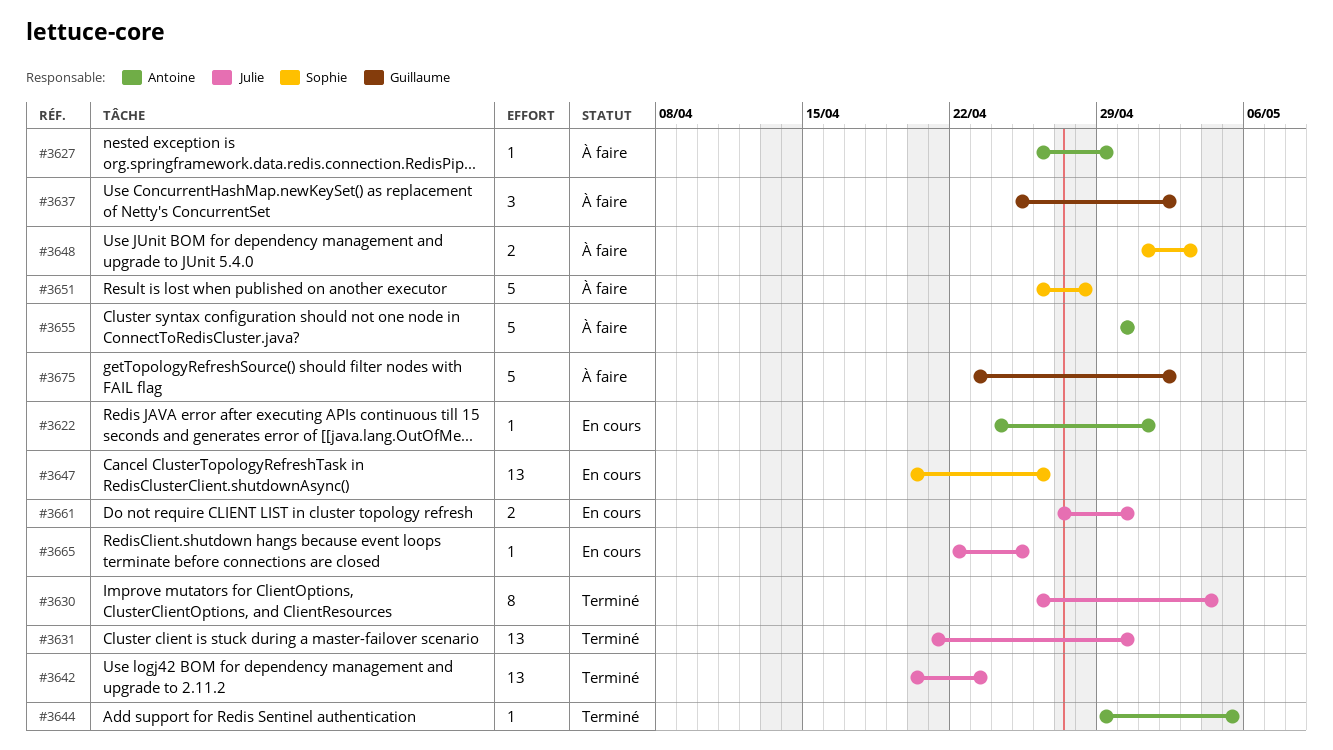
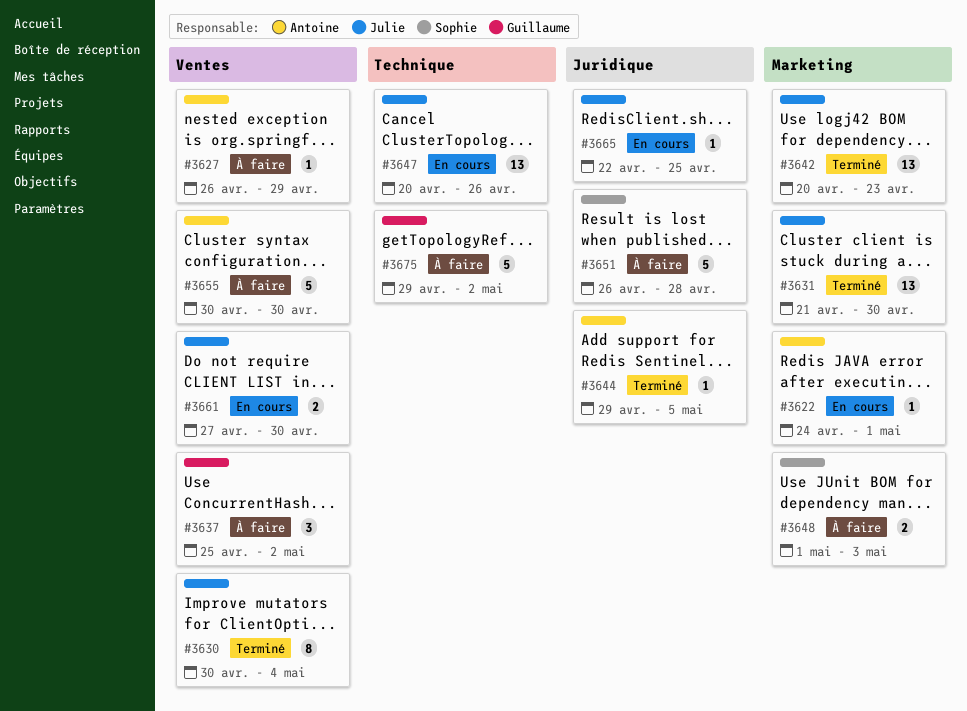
#3630, start: Apr 26 -> Apr 30
#3647, owner: Sophie -> Julie
#3675, start: Apr 23 -> Apr 29

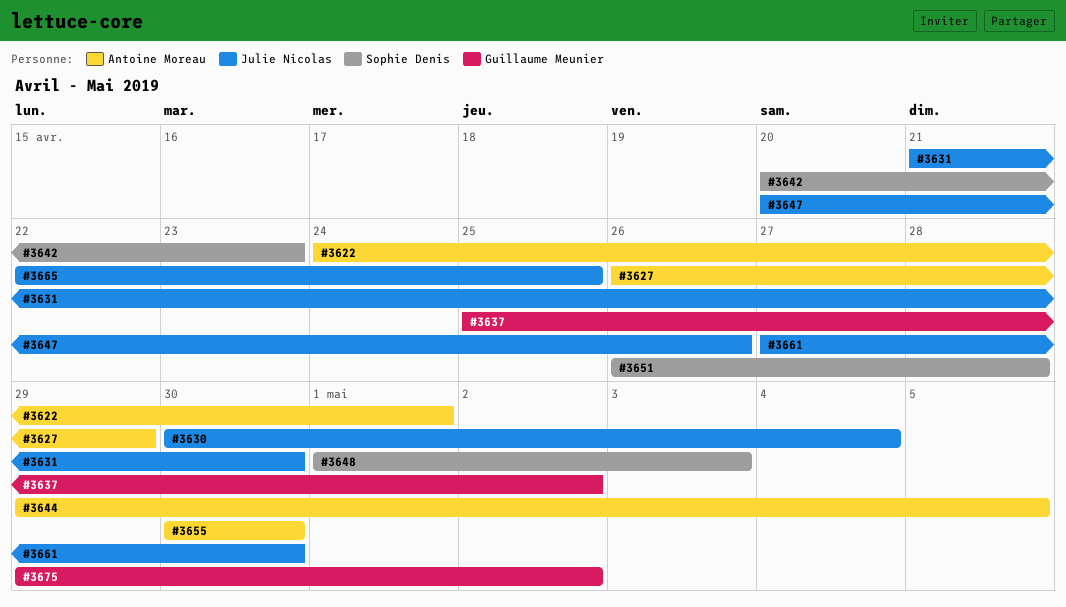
#3642, owner: Julie Nicolas -> Sophie Denis

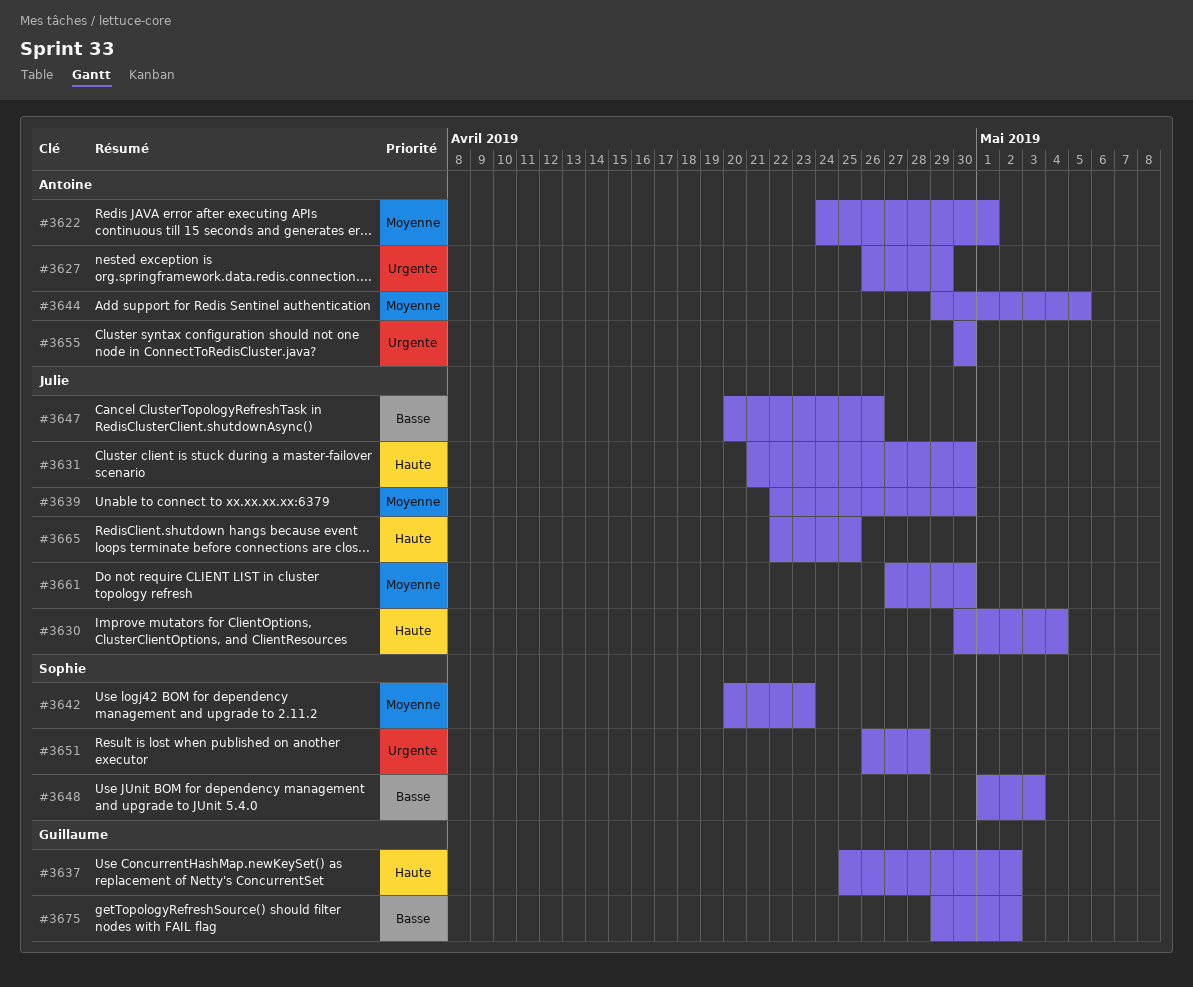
#3639: none -> present

